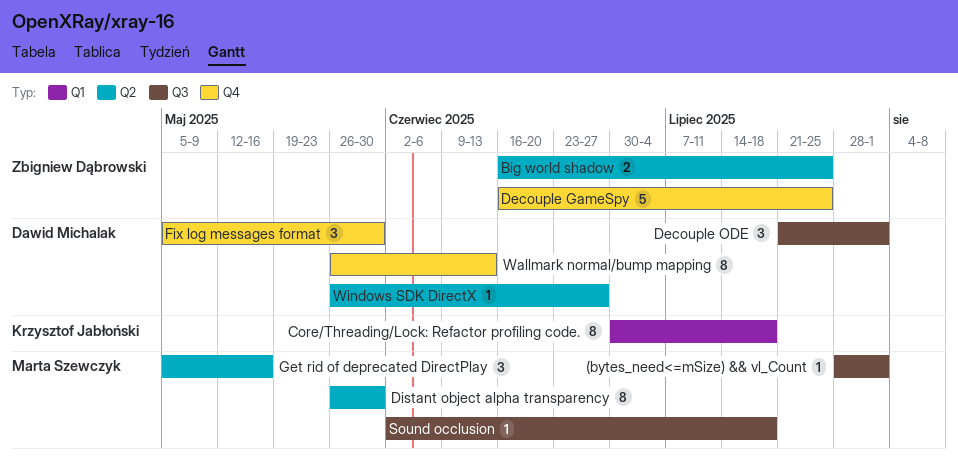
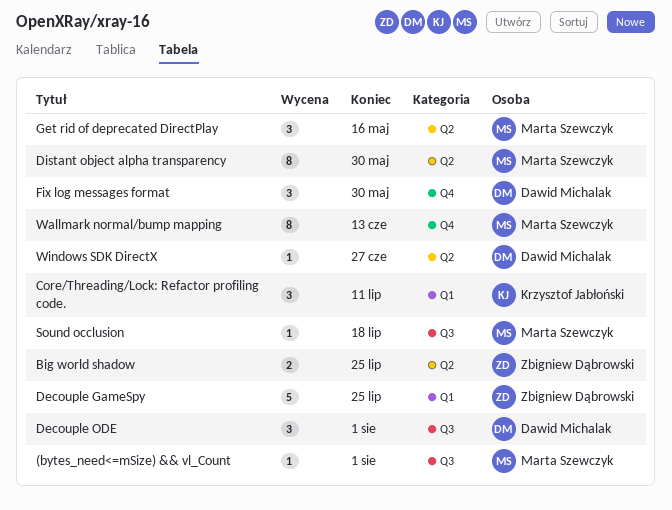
Core/Threading/Lock: Refactor profiling code., estimate: 8 -> 3
Core/Threading/Lock: Refactor profiling code., due: Jul 18 -> Jul 11
Decouple GameSpy, label: Q4 -> Q1
Wallmark normal/bump mapping, owner: Dawid Michalak -> Marta Szewczyk

